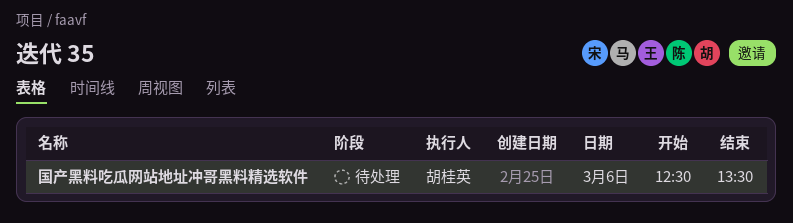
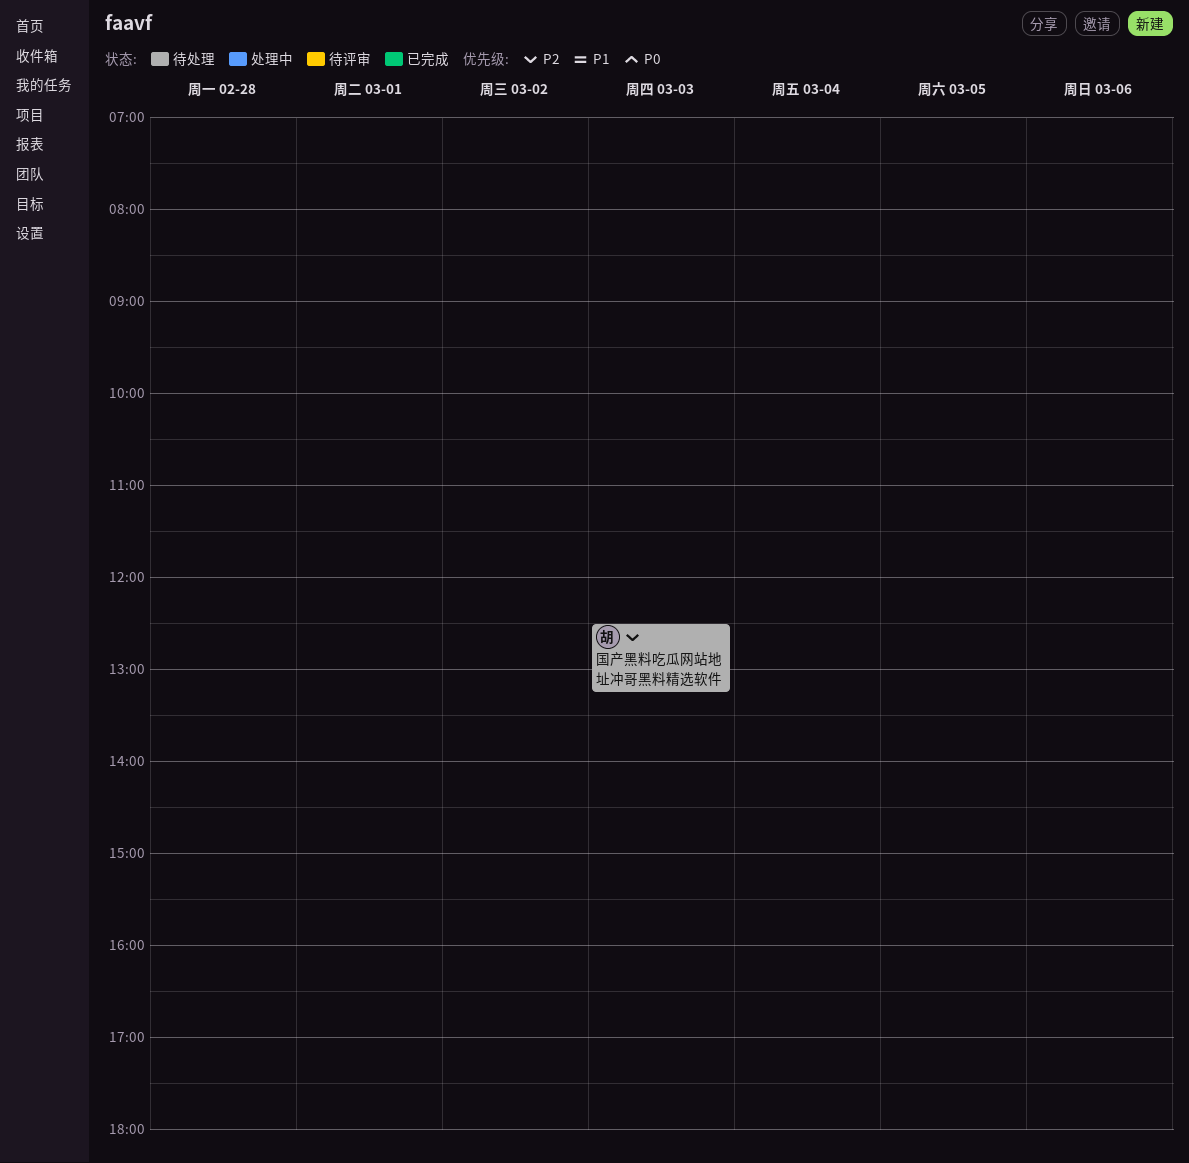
国产黑料吃瓜网站地址冲哥黑料精选软件, day: Mar 6 -> Mar 3
国产黑料吃瓜网站地址冲哥黑料精选软件, ends: 13:30 -> 13:15

